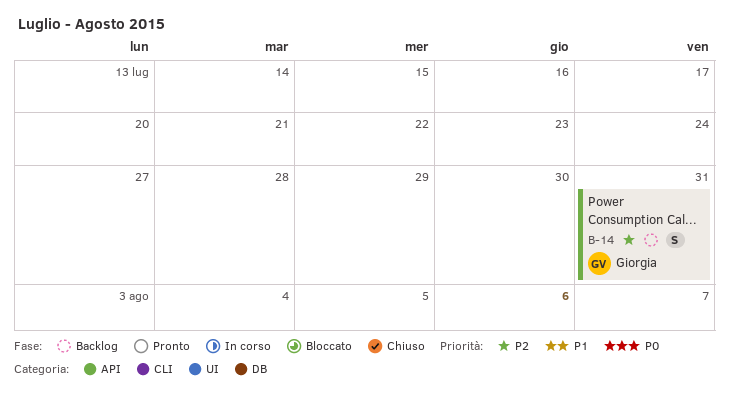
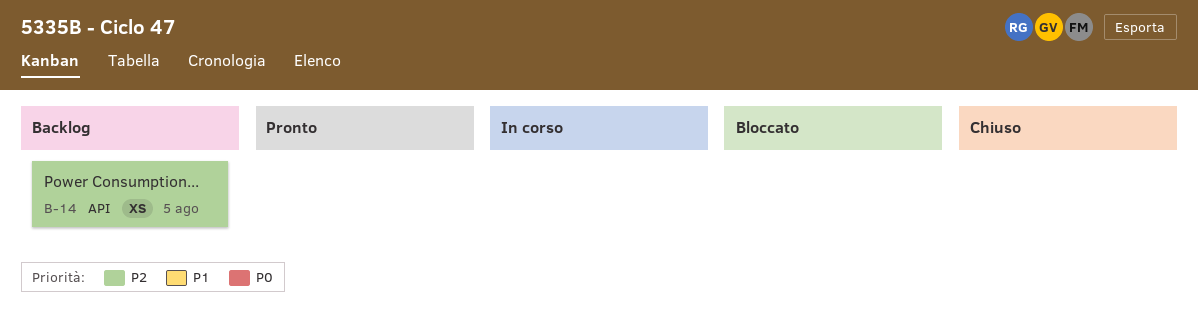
B-14, estimate: S -> XS
B-14, due: Jul 31 -> Aug 5

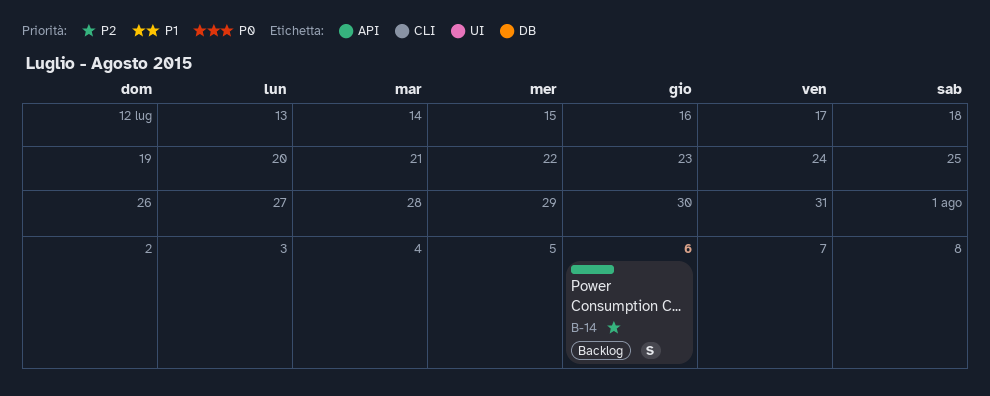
B-14, estimate: XS -> S
B-14, due: Aug 5 -> Aug 6

